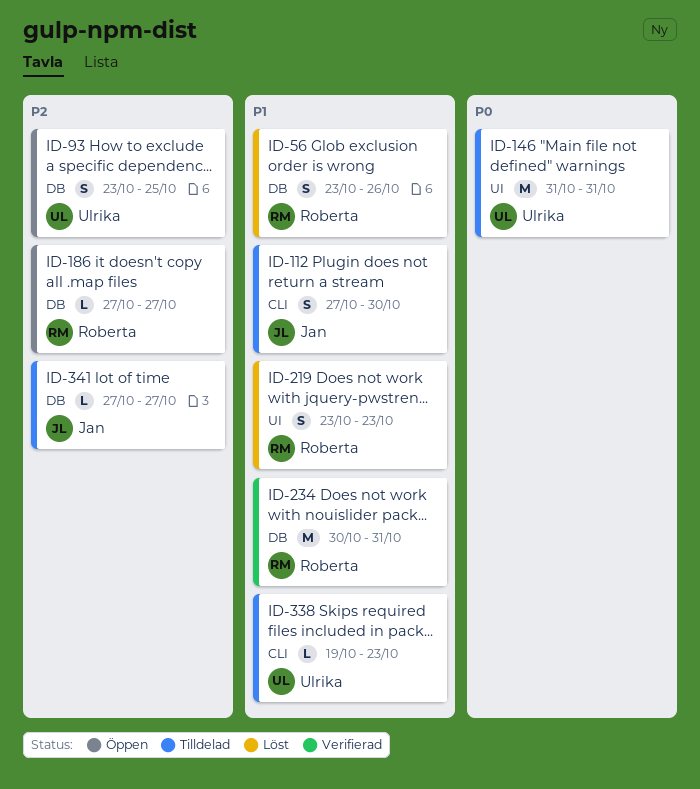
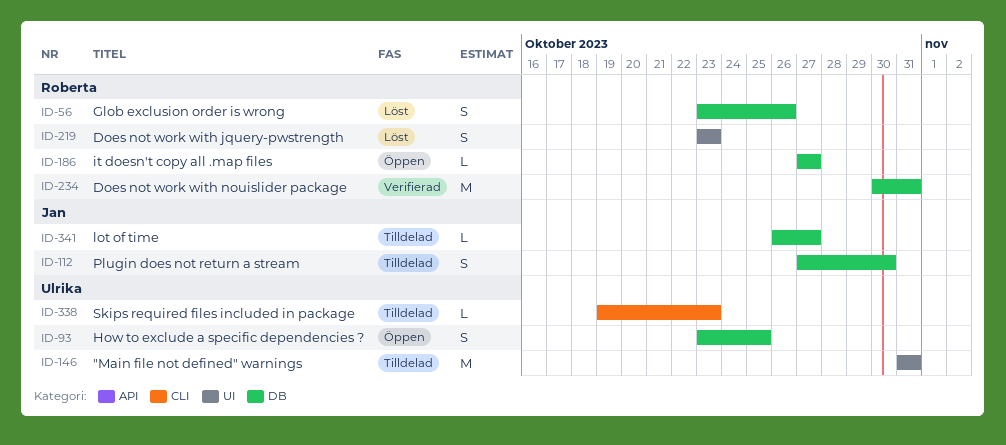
ID-112, label: CLI -> DB
ID-341, start: Oct 27 -> Oct 26

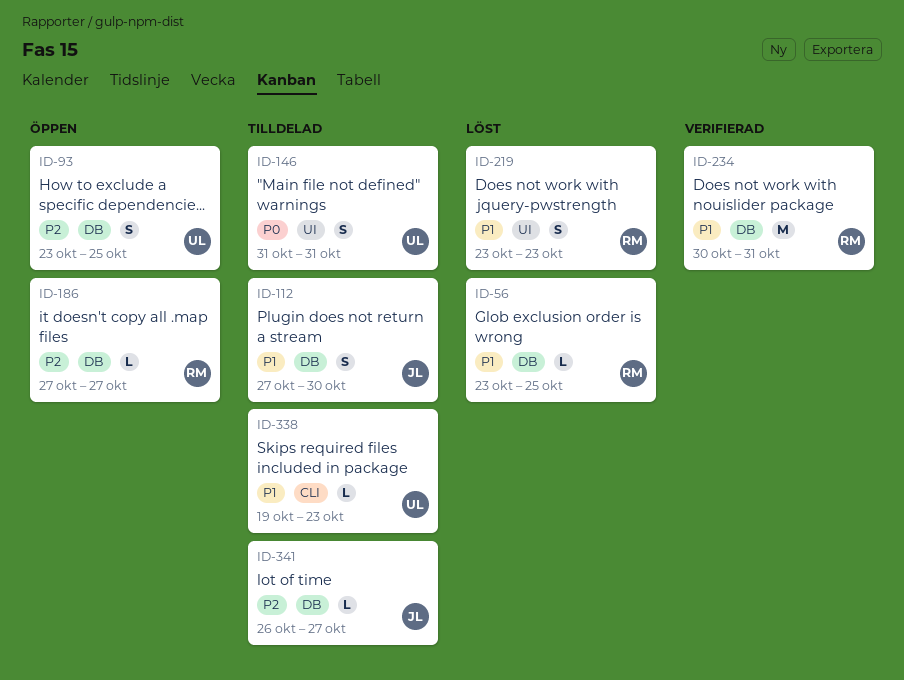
ID-56, estimate: S -> L
ID-56, due: Oct 26 -> Oct 25
ID-146, estimate: M -> S

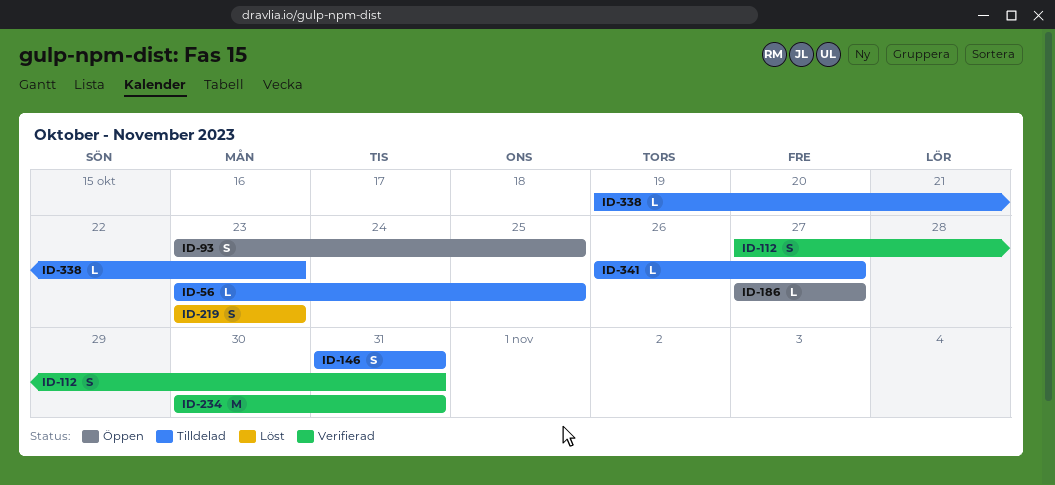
ID-56, status: Löst -> Tilldelad
ID-112, status: Tilldelad -> Verifierad
ID-112, due: Oct 30 -> Oct 31

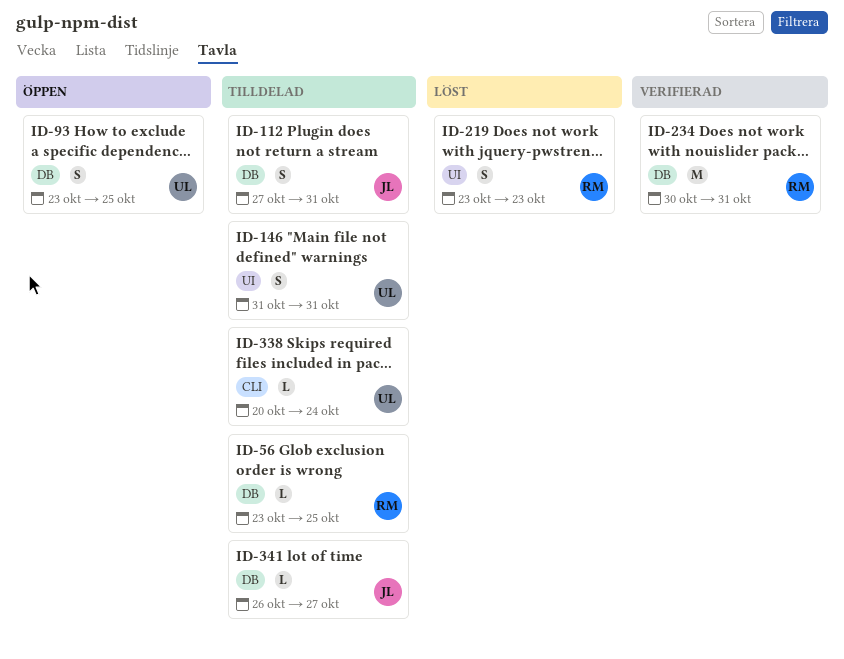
ID-112, status: Verifierad -> Tilldelad
ID-186: present -> none
ID-338, start: Oct 19 -> Oct 20
ID-338, due: Oct 23 -> Oct 24

